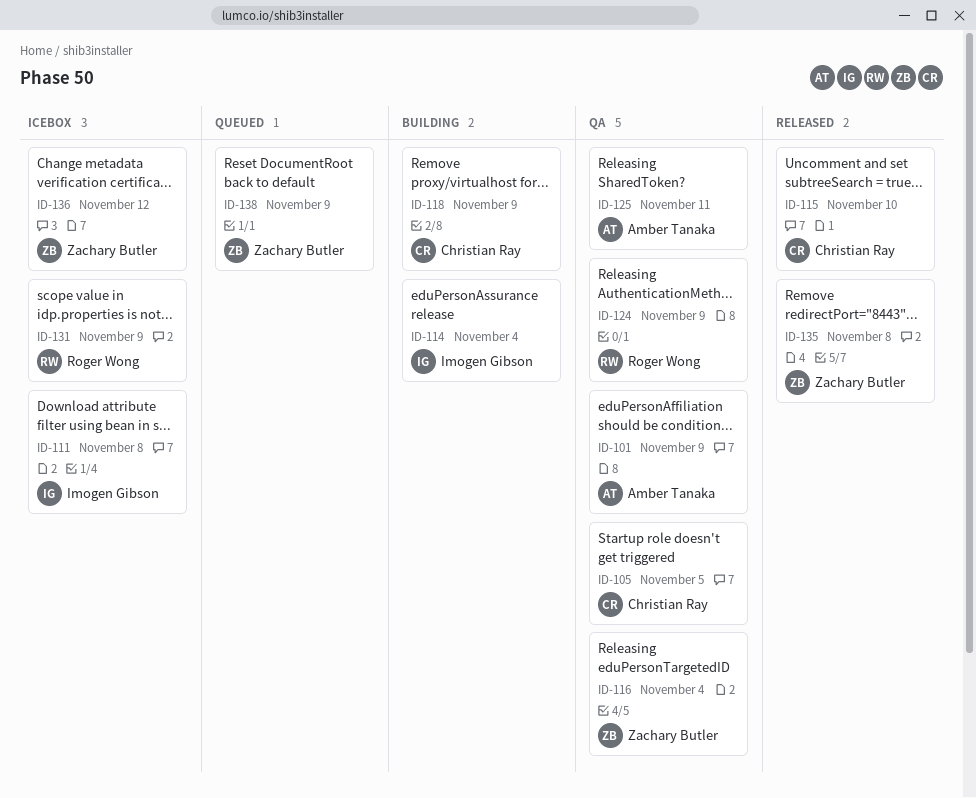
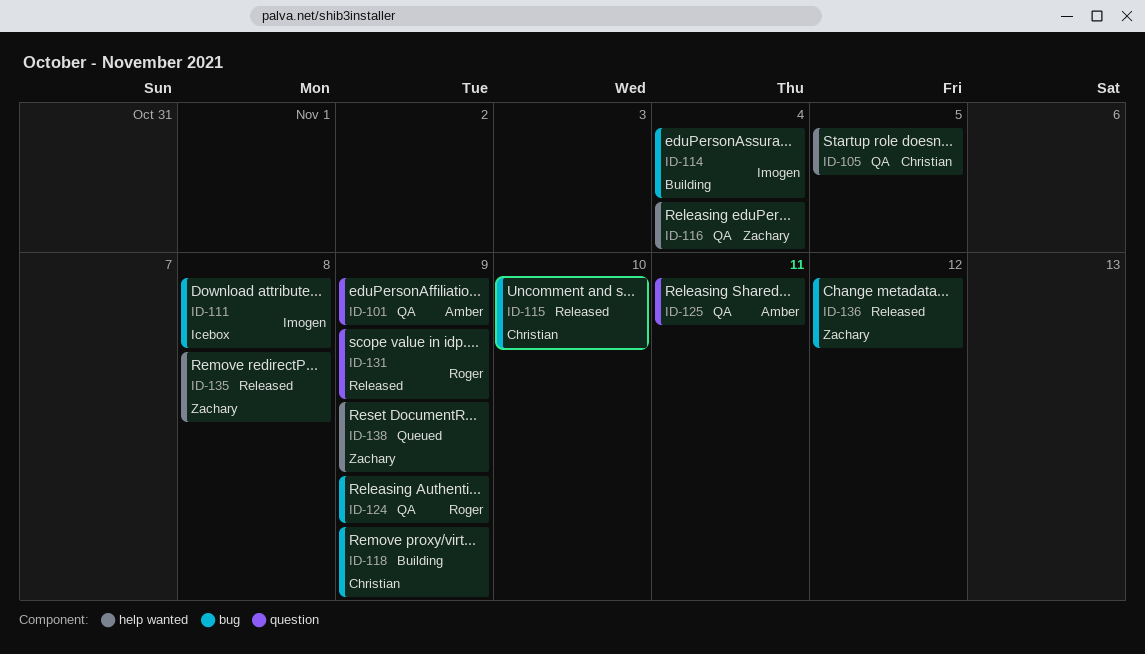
ID-131, status: Icebox -> Released
ID-136, status: Icebox -> Released

